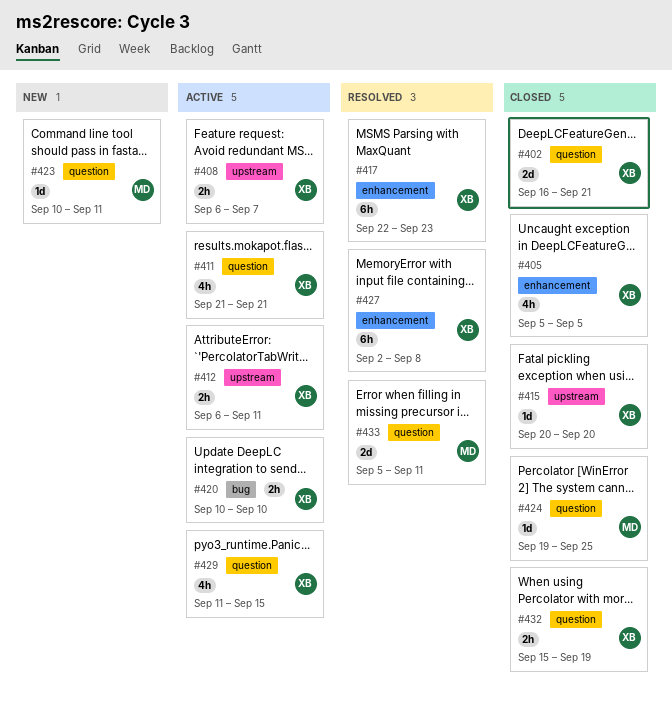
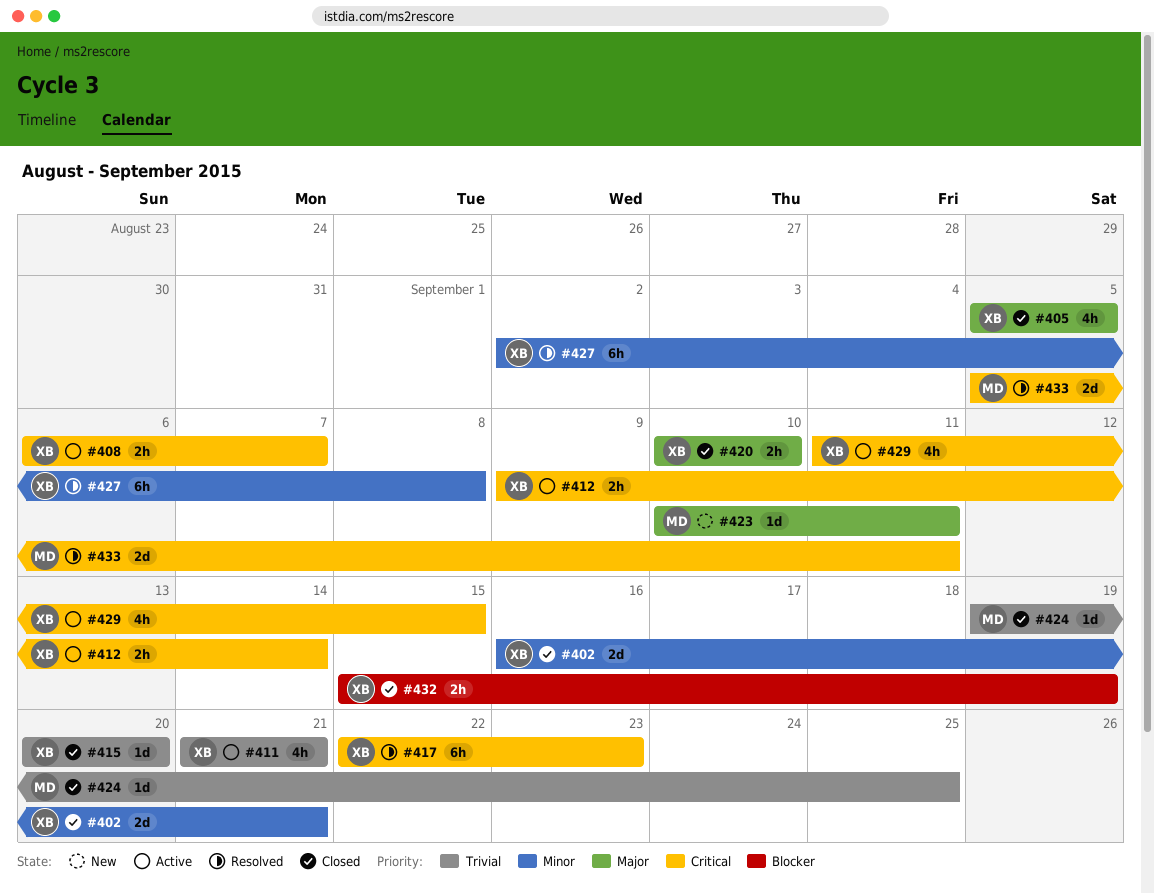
#412, start: Sep 6 -> Sep 9
#412, due: Sep 11 -> Sep 14
#420, status: Active -> Closed

